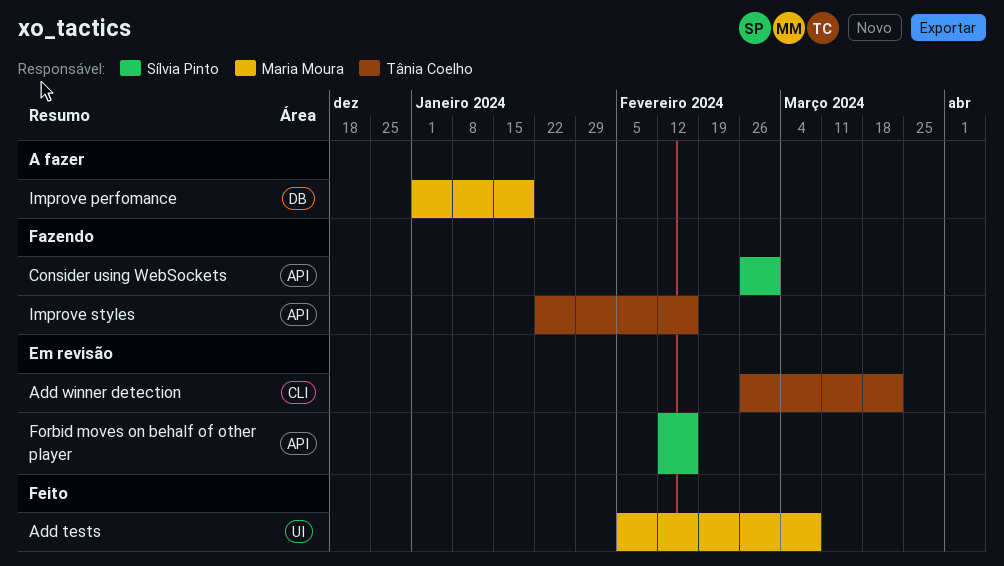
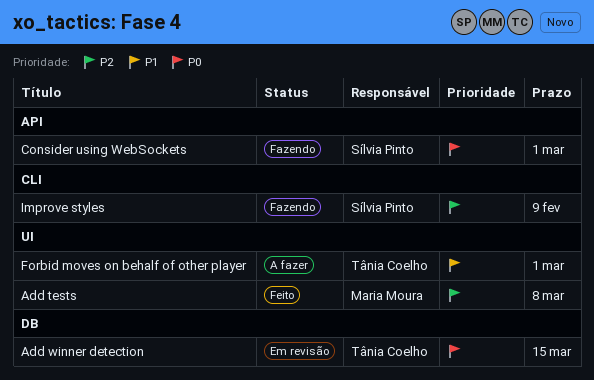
Add winner detection, label: CLI -> DB
Add winner detection, due: Mar 22 -> Mar 15
Forbid moves on behalf of other player, status: Em revisão -> A fazer
Forbid moves on behalf of other player, owner: Sílvia Pinto -> Tânia Coelho
Forbid moves on behalf of other player, label: API -> UI
Forbid moves on behalf of other player, due: Feb 16 -> Mar 1
Improve perfomance: present -> none
Improve styles, owner: Tânia Coelho -> Sílvia Pinto
Improve styles, label: API -> CLI
Improve styles, due: Feb 16 -> Feb 9

